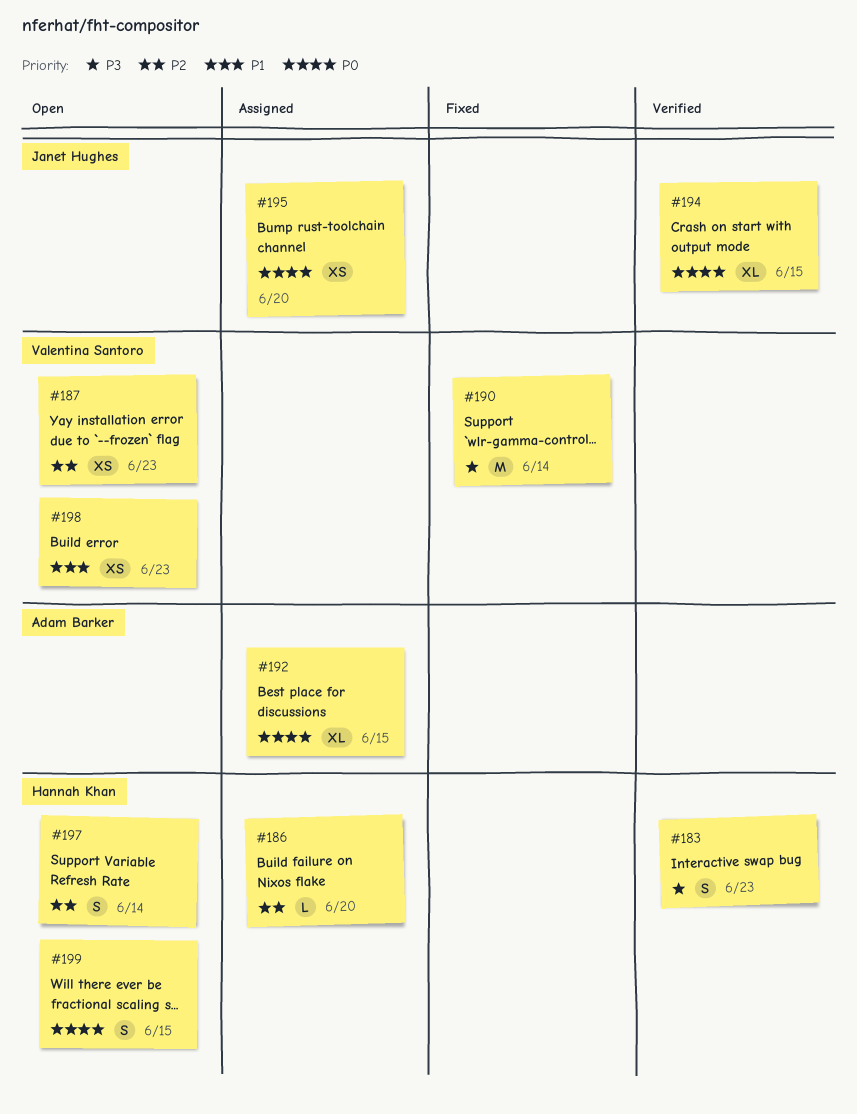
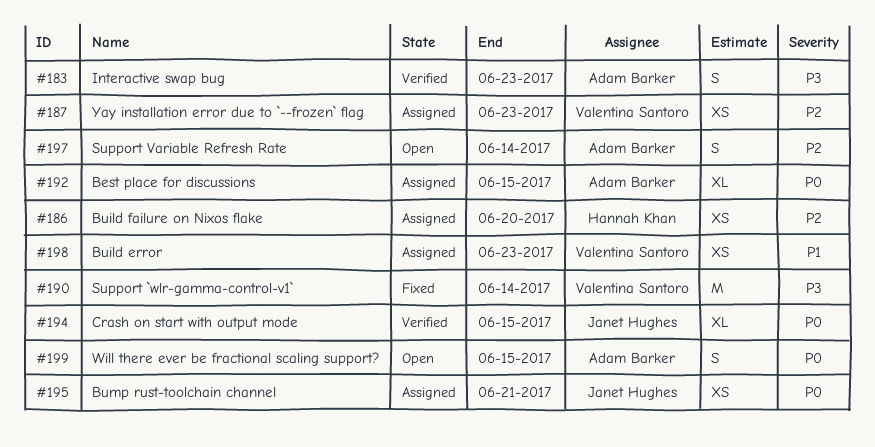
#183, owner: Hannah Khan -> Adam Barker
#186, estimate: L -> XS
#187, status: Open -> Assigned
#195, due: Jun 20 -> Jun 21
#197, owner: Hannah Khan -> Adam Barker
#198, status: Open -> Assigned
#199, owner: Hannah Khan -> Adam Barker

